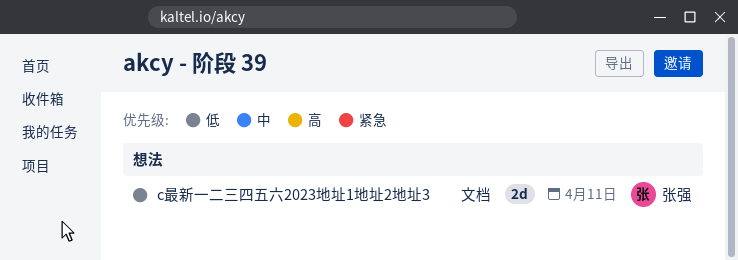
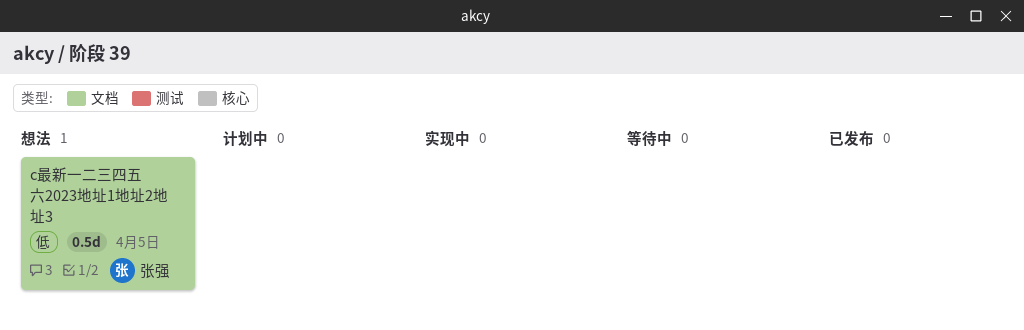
c最新一二三四五六2023地址1地址2地址3, estimate: 2d -> 0.5d
c最新一二三四五六2023地址1地址2地址3, due: Apr 11 -> Apr 5

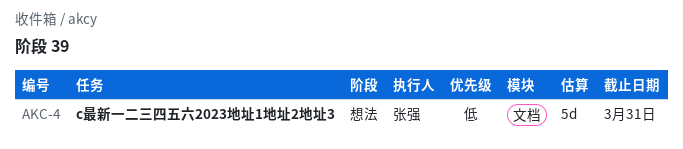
c最新一二三四五六2023地址1地址2地址3, estimate: 0.5d -> 5d
c最新一二三四五六2023地址1地址2地址3, due: Apr 5 -> Mar 31

